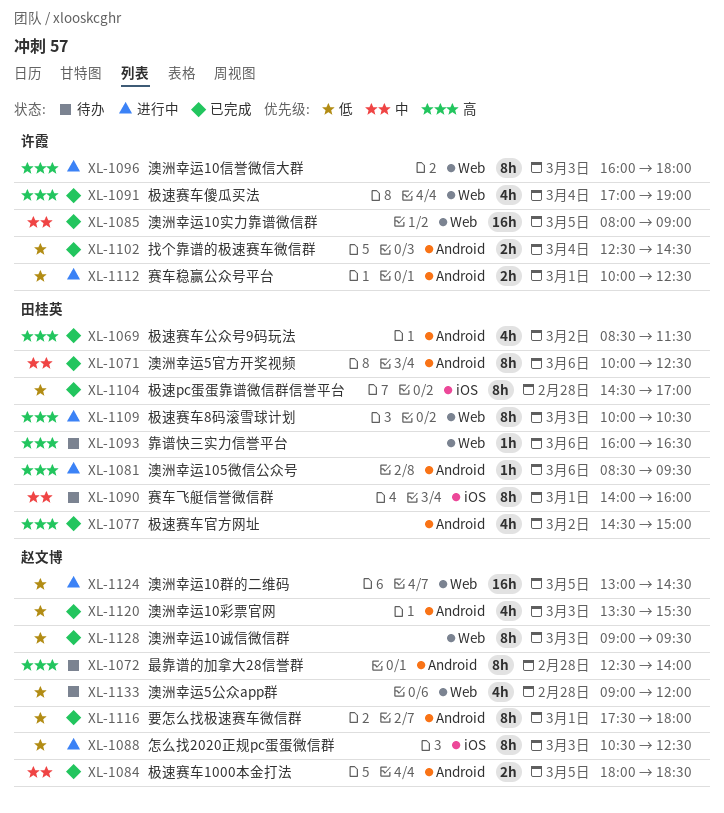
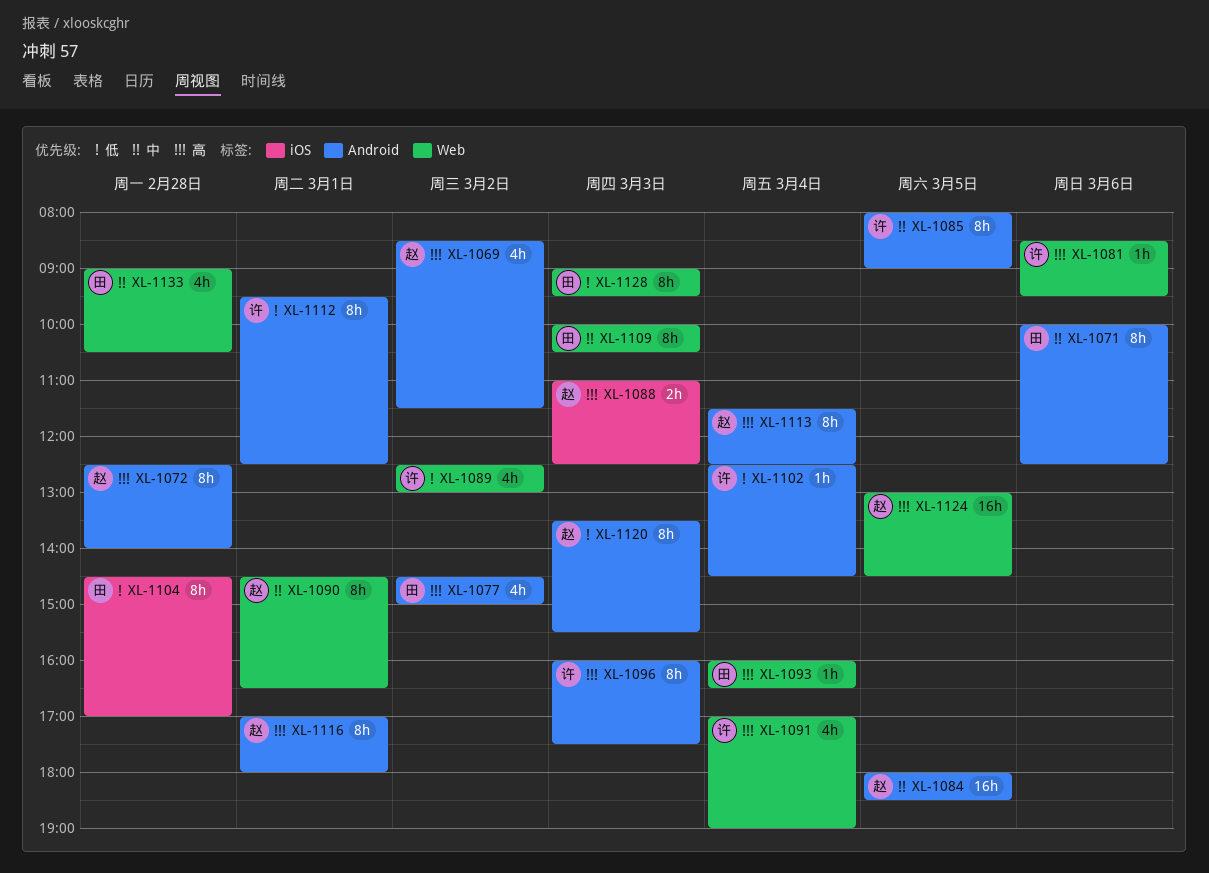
XL-1069, owner: 田桂英 -> 赵文博
XL-1081, owner: 田桂英 -> 许霞
XL-1081, label: Android -> Web
XL-1084, estimate: 2h -> 16h
XL-1085, label: Web -> Android
XL-1085, estimate: 16h -> 8h
XL-1088, priority: 低 -> 高
XL-1088, estimate: 8h -> 2h
XL-1088, begins: 10:30 -> 11:00
XL-1089: none -> present
XL-1090, owner: 田桂英 -> 赵文博
XL-1090, label: iOS -> Web
XL-1090, begins: 14:00 -> 14:30
XL-1090, ends: 16:00 -> 16:30
XL-1093, day: Mar 6 -> Mar 4
XL-1096, label: Web -> Android
XL-1096, ends: 18:00 -> 17:30
XL-1102, estimate: 2h -> 1h
XL-1109, priority: 高 -> 中
XL-1112, estimate: 2h -> 8h
XL-1112, begins: 10:00 -> 09:30
XL-1113: none -> present
XL-1116, priority: 低 -> 高
XL-1116, begins: 17:30 -> 17:00
XL-1120, estimate: 4h -> 8h
XL-1124, priority: 低 -> 高
XL-1128, owner: 赵文博 -> 田桂英
XL-1133, owner: 赵文博 -> 田桂英
XL-1133, priority: 低 -> 中
XL-1133, ends: 12:00 -> 10:30

